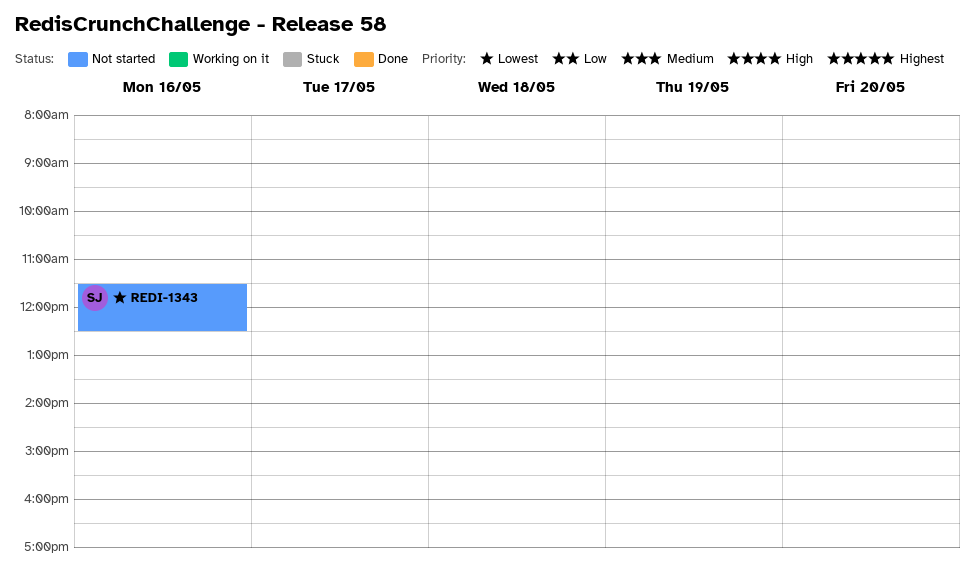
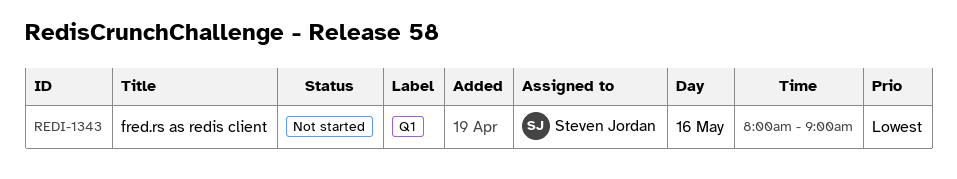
REDI-1343, begins: 11:30 -> 08:00
REDI-1343, ends: 12:30 -> 09:00

